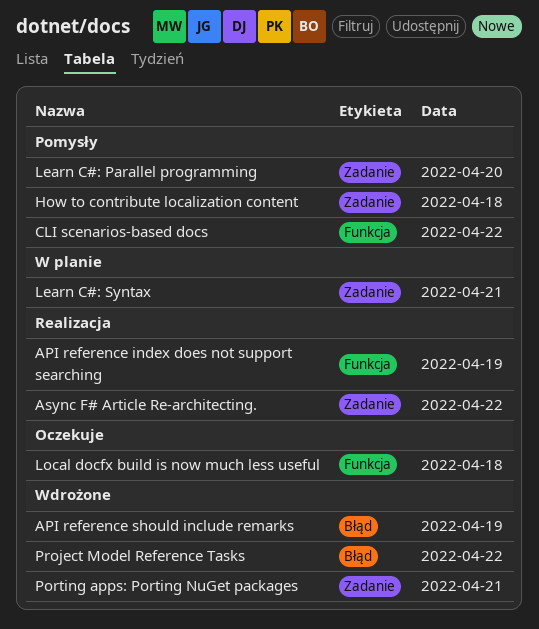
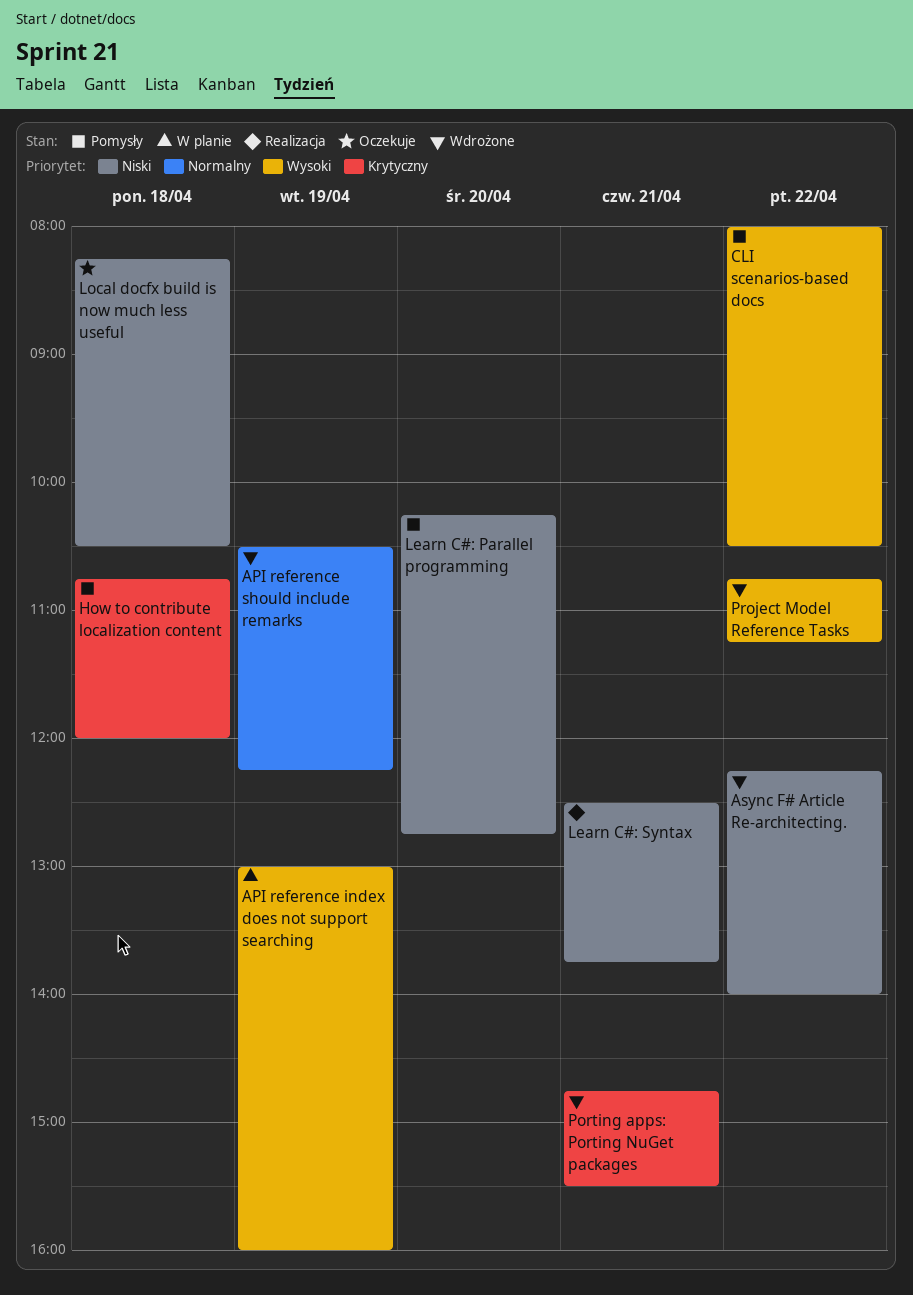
API reference index does not support searching, status: Realizacja -> W planie
Async F# Article Re-architecting., status: Realizacja -> Wdrożone
Learn C#: Syntax, status: W planie -> Realizacja

